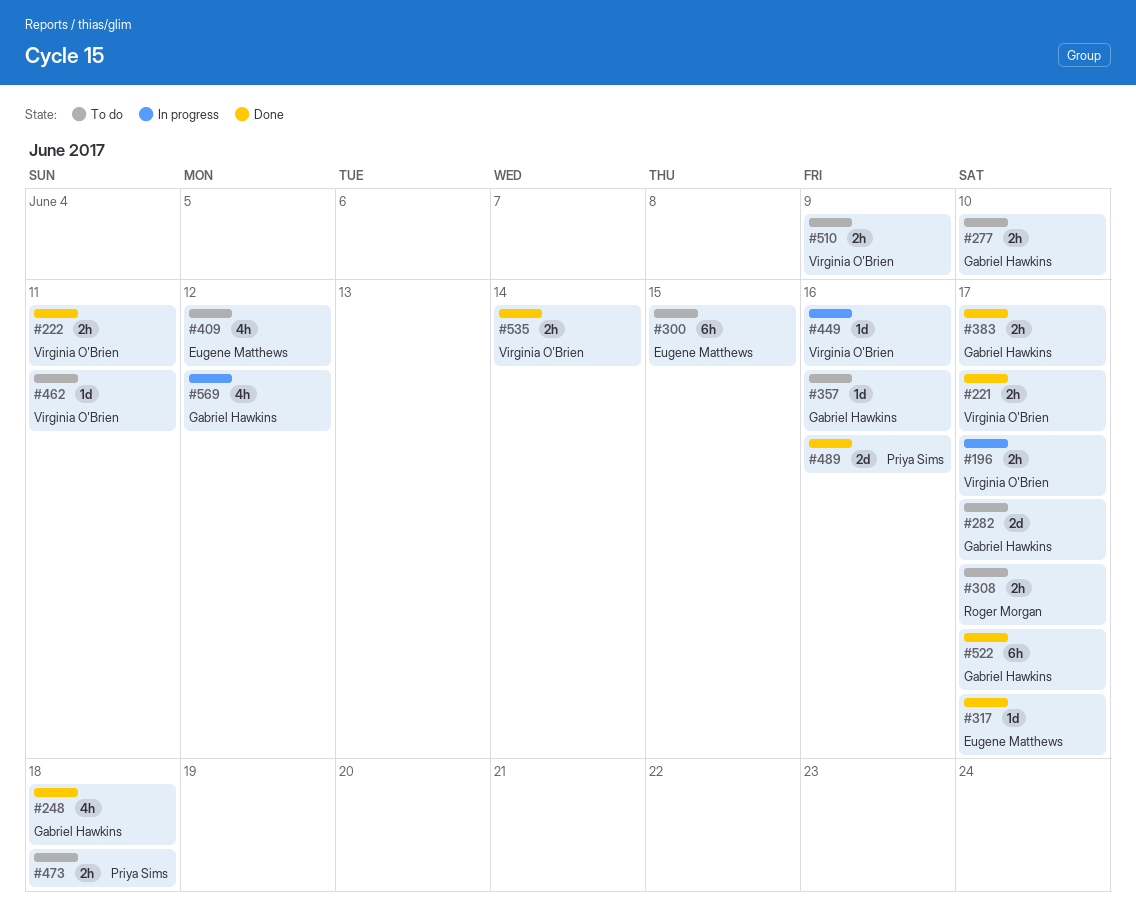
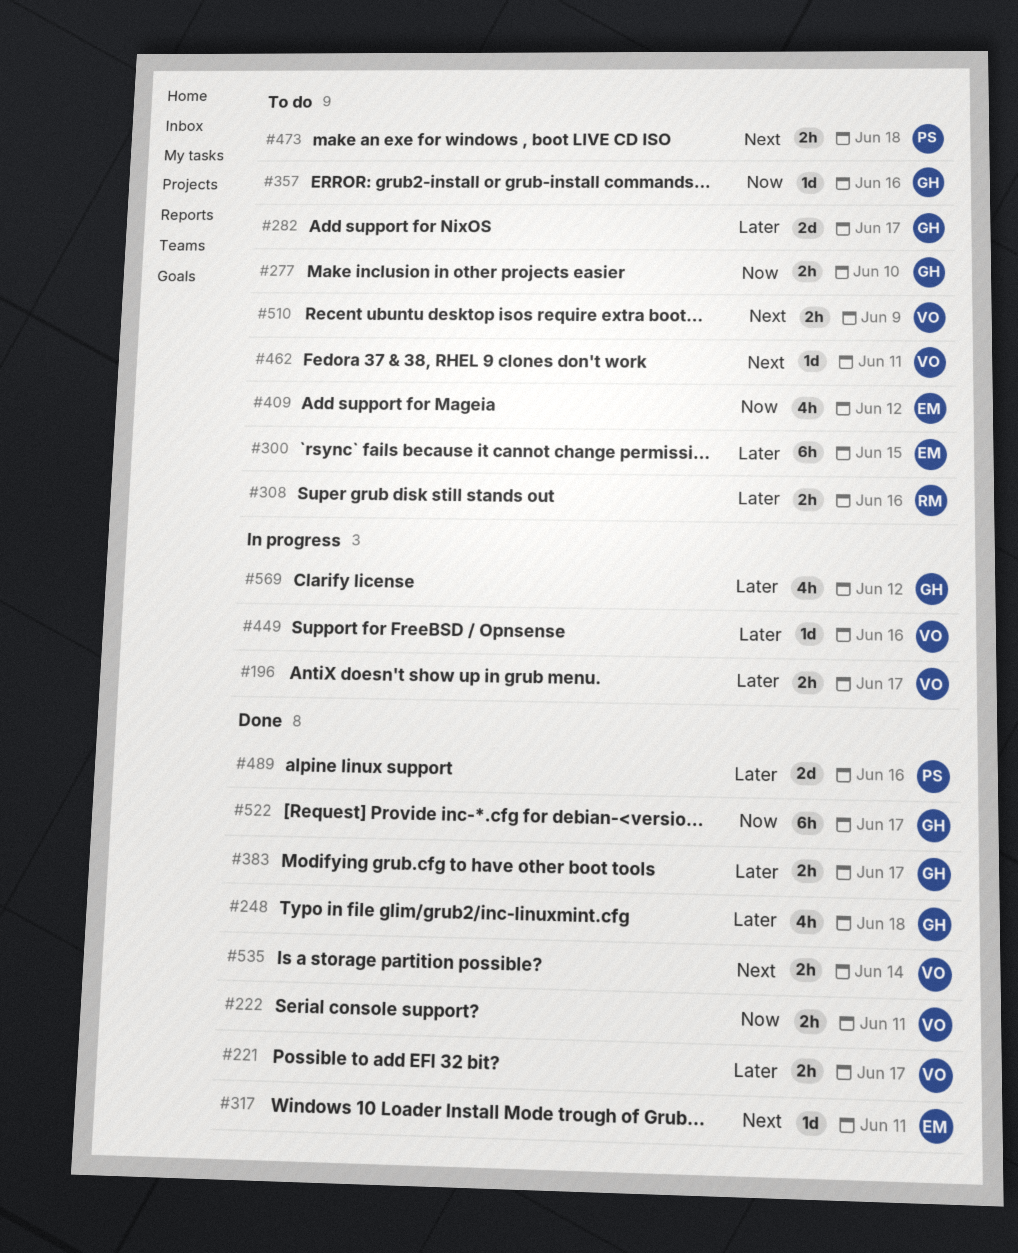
#308, due: Jun 17 -> Jun 16
#317, due: Jun 17 -> Jun 11

